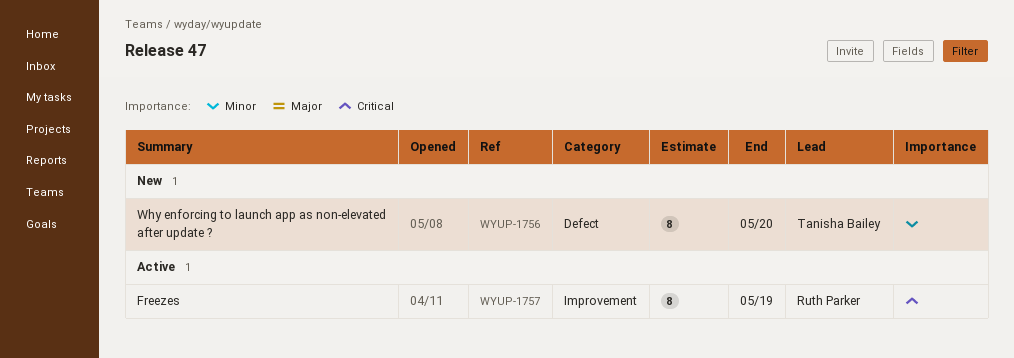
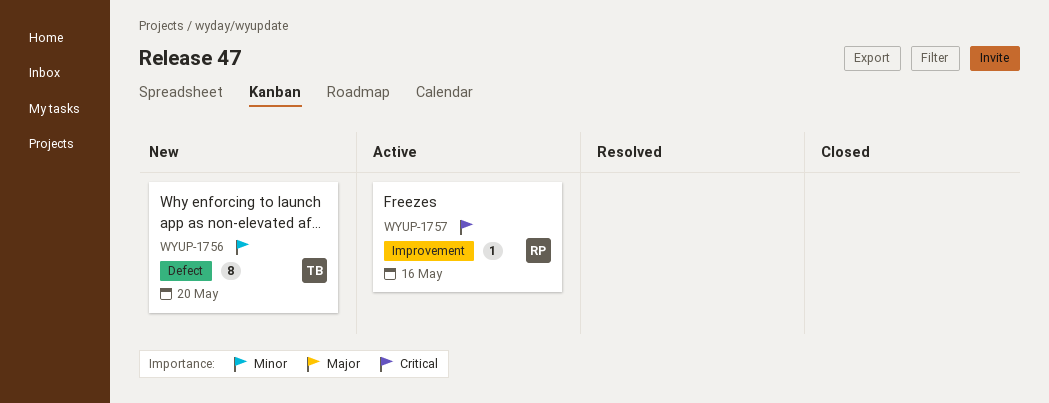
WYUP-1757, estimate: 8 -> 1
WYUP-1757, due: May 19 -> May 16

